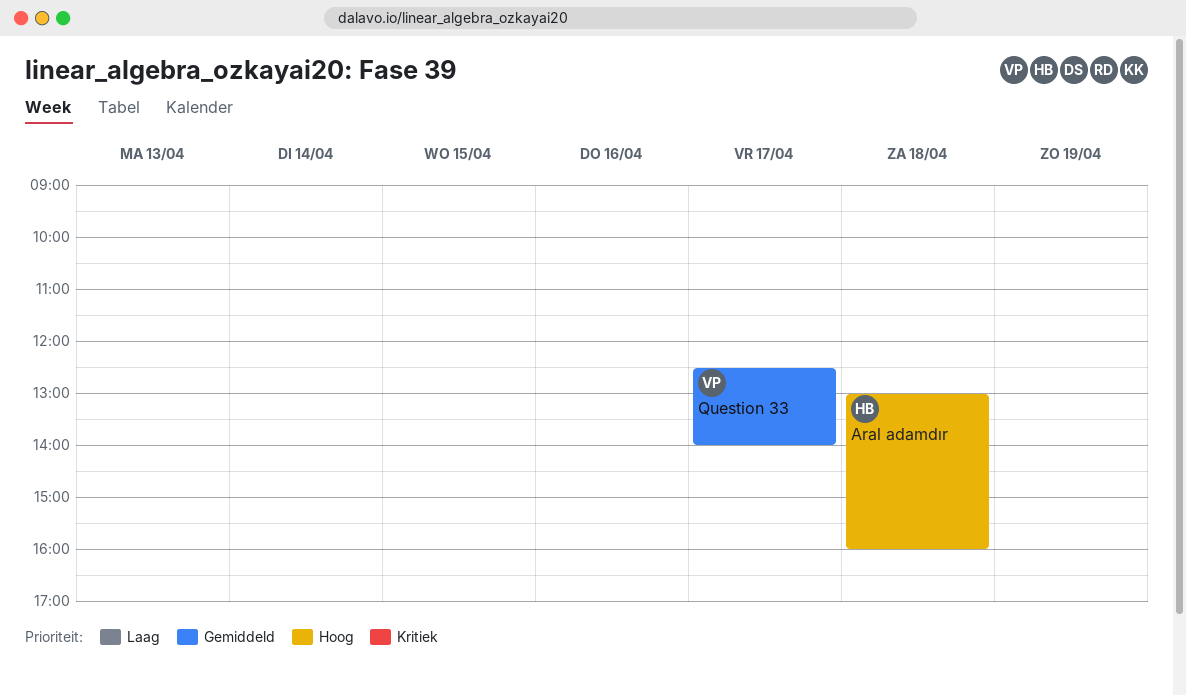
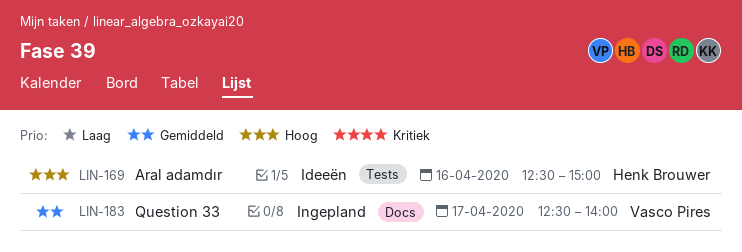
Aral adamdır, day: Apr 18 -> Apr 16
Aral adamdır, begins: 13:00 -> 12:30
Aral adamdır, ends: 16:00 -> 15:00

